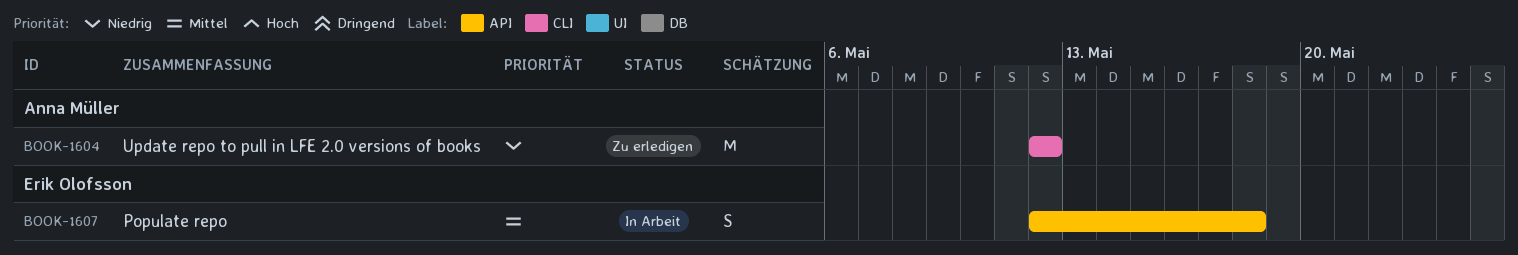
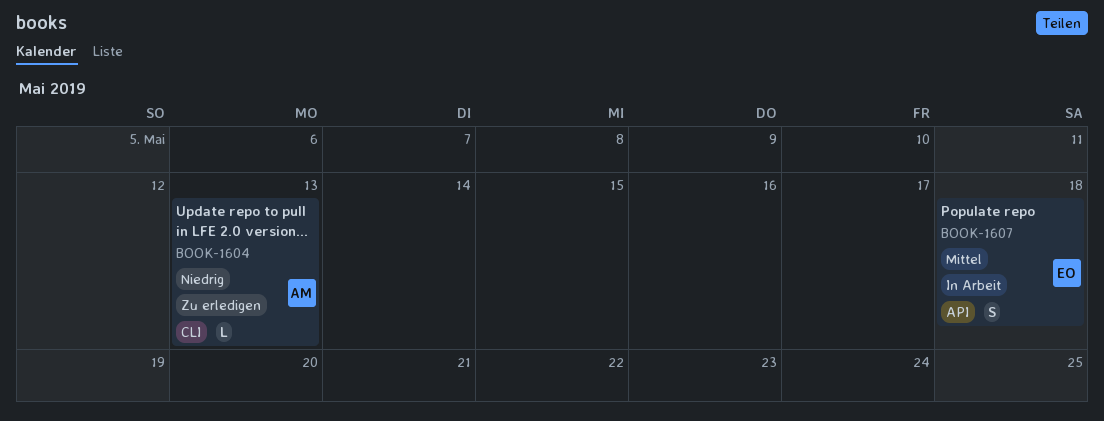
BOOK-1604, estimate: M -> L
BOOK-1604, due: May 12 -> May 13

